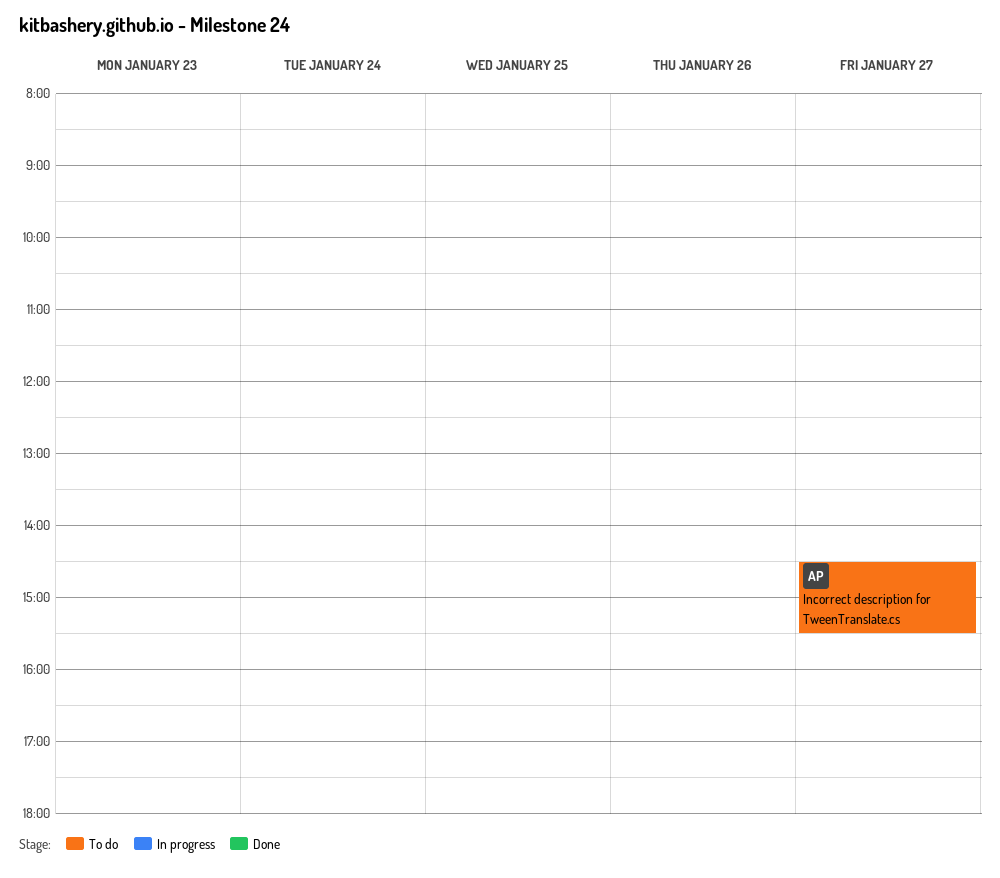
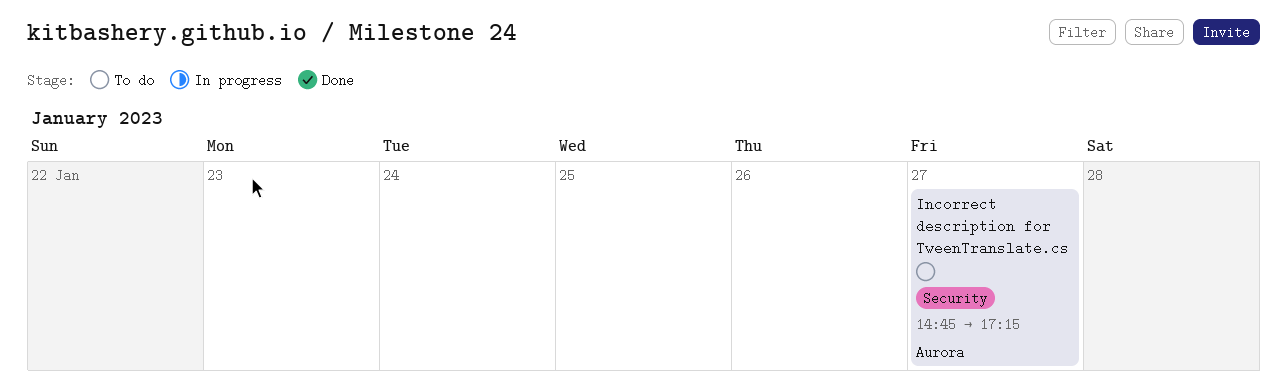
Incorrect description for TweenTranslate.cs, begins: 14:30 -> 14:45
Incorrect description for TweenTranslate.cs, ends: 15:30 -> 17:15

